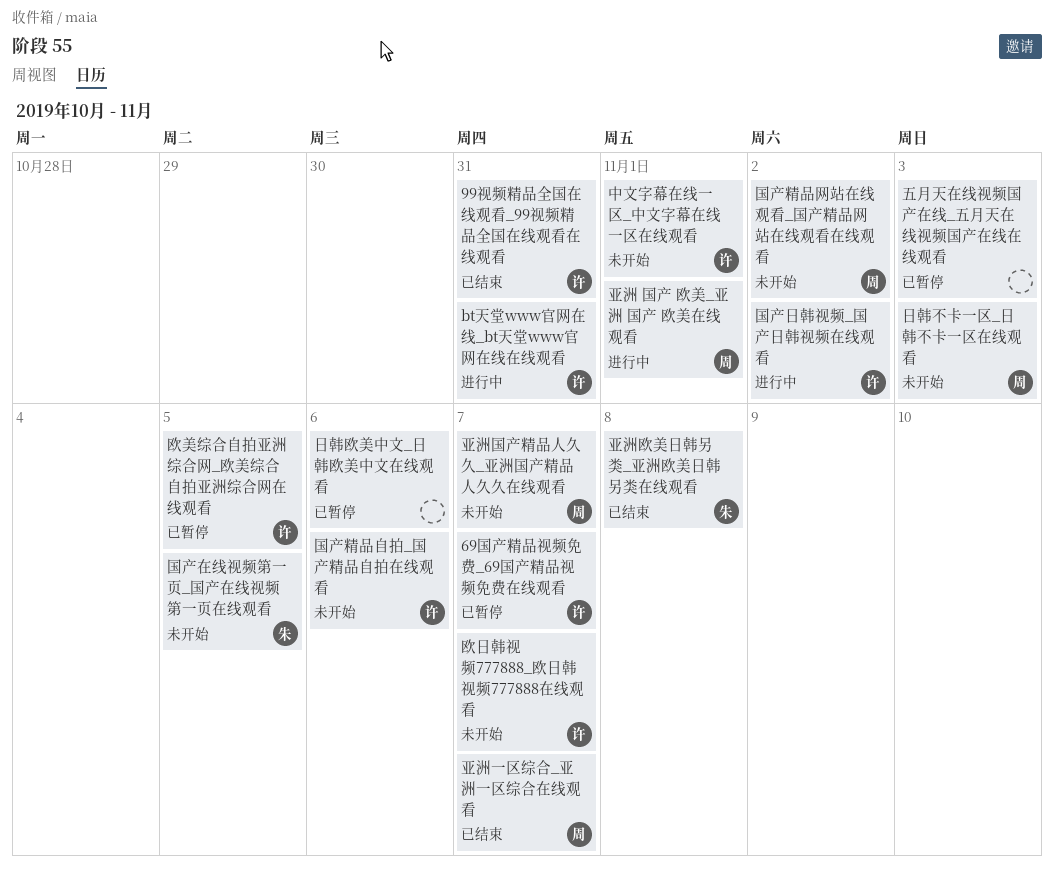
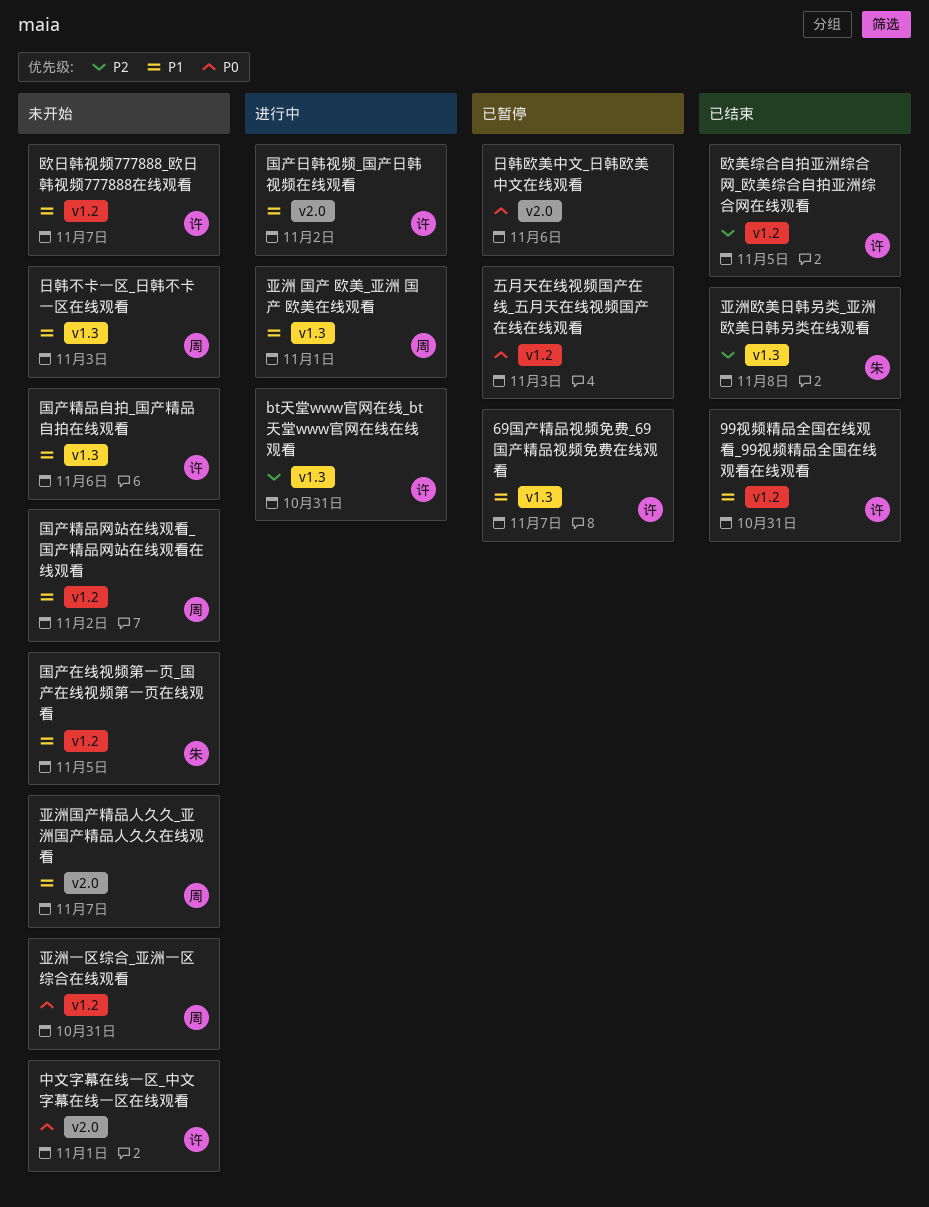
亚洲一区综合_亚洲一区综合在线观看, status: 已结束 -> 未开始
亚洲一区综合_亚洲一区综合在线观看, due: Nov 7 -> Oct 31
欧美综合自拍亚洲综合网_欧美综合自拍亚洲综合网在线观看, status: 已暂停 -> 已结束

